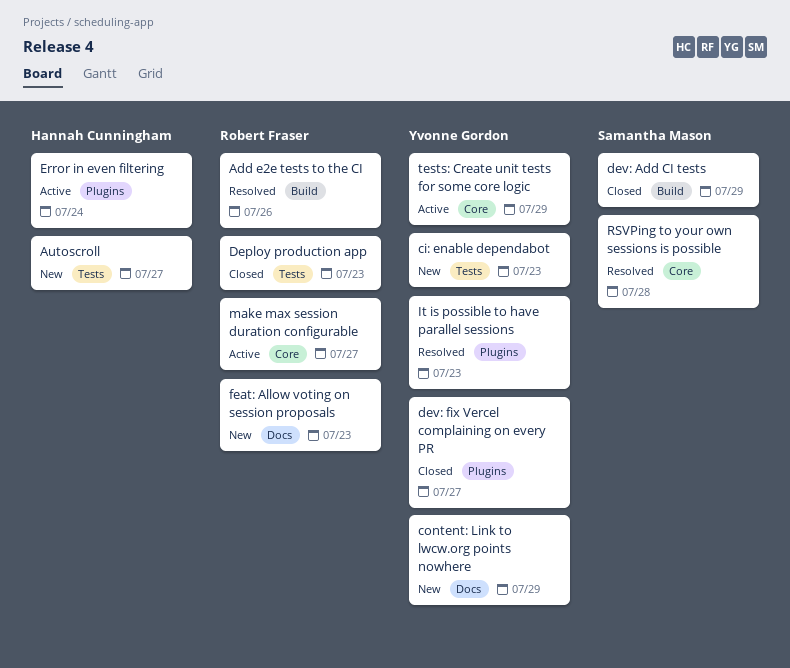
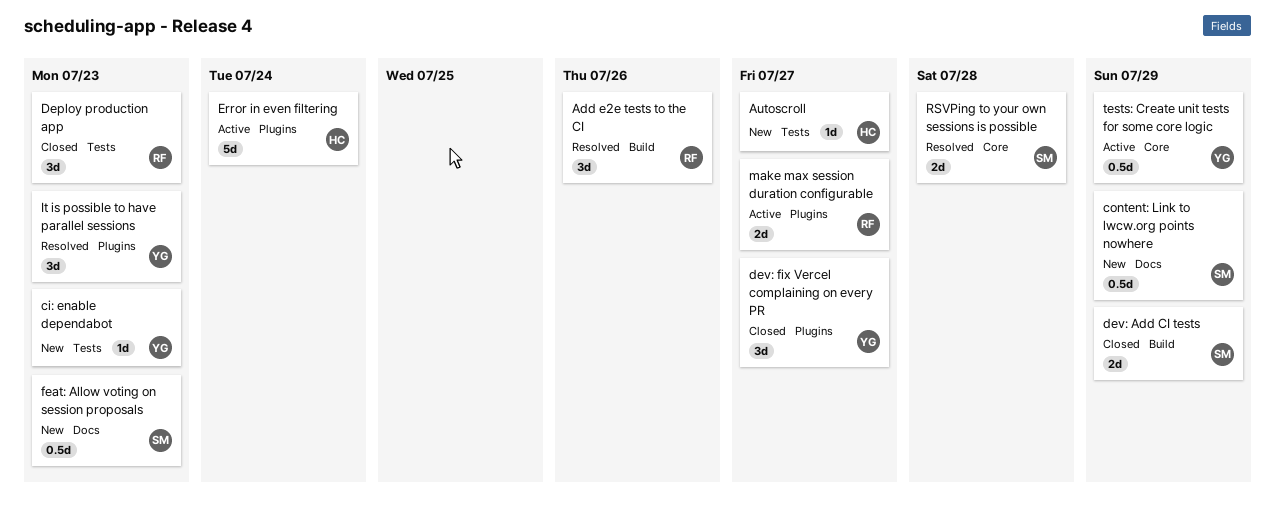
content: Link to lwcw.org points nowhere, owner: Yvonne Gordon -> Samantha Mason
feat: Allow voting on session proposals, owner: Robert Fraser -> Samantha Mason
make max session duration configurable, label: Core -> Plugins

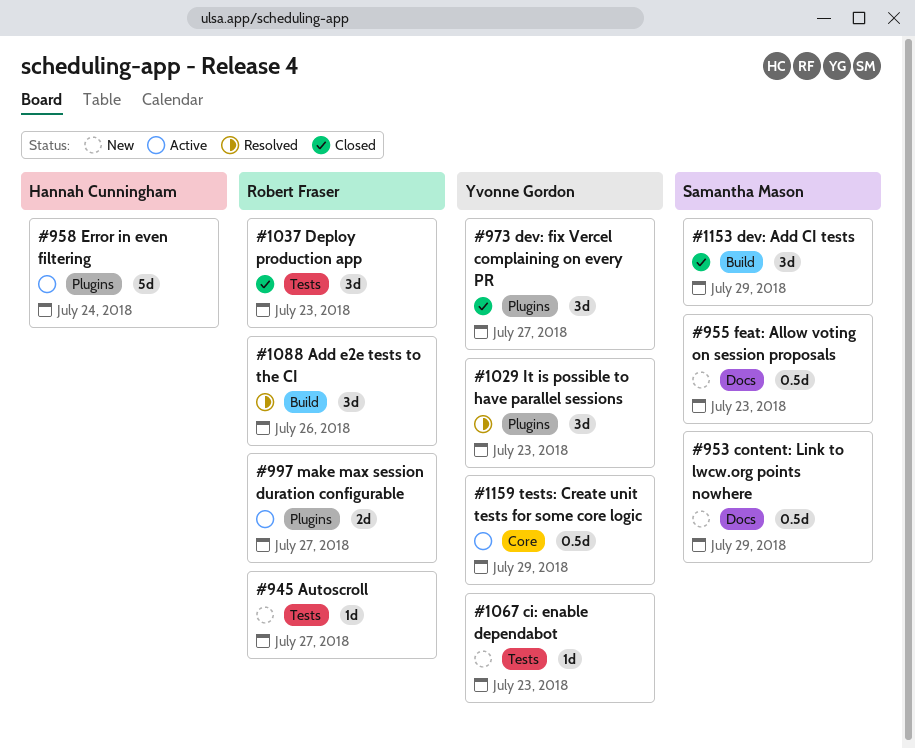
Autoscroll, owner: Hannah Cunningham -> Robert Fraser
dev: Add CI tests, estimate: 2d -> 3d
RSVPing to your own sessions is possible: present -> none

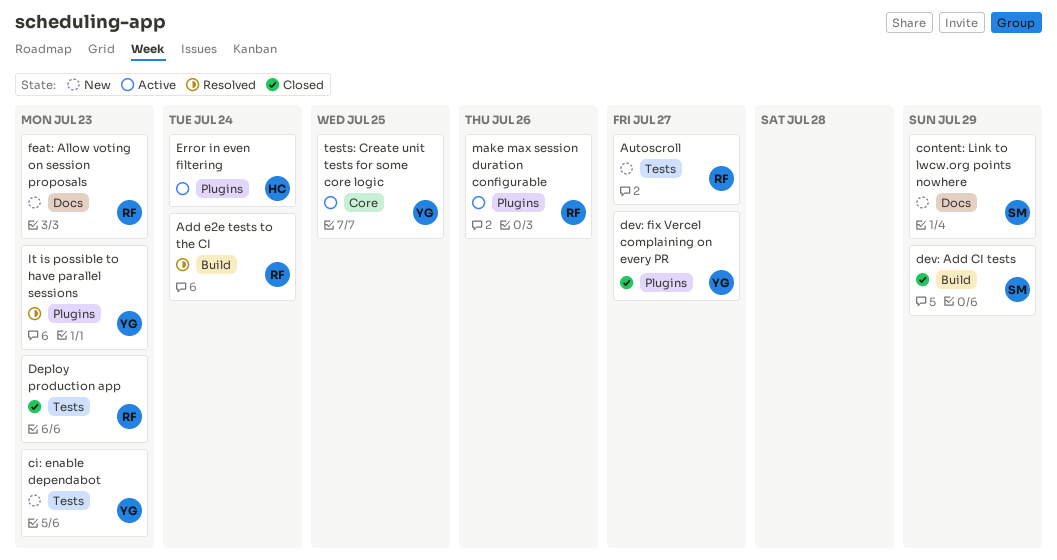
Add e2e tests to the CI, due: Jul 26 -> Jul 24
feat: Allow voting on session proposals, owner: Samantha Mason -> Robert Fraser
make max session duration configurable, due: Jul 27 -> Jul 26
tests: Create unit tests for some core logic, due: Jul 29 -> Jul 25

